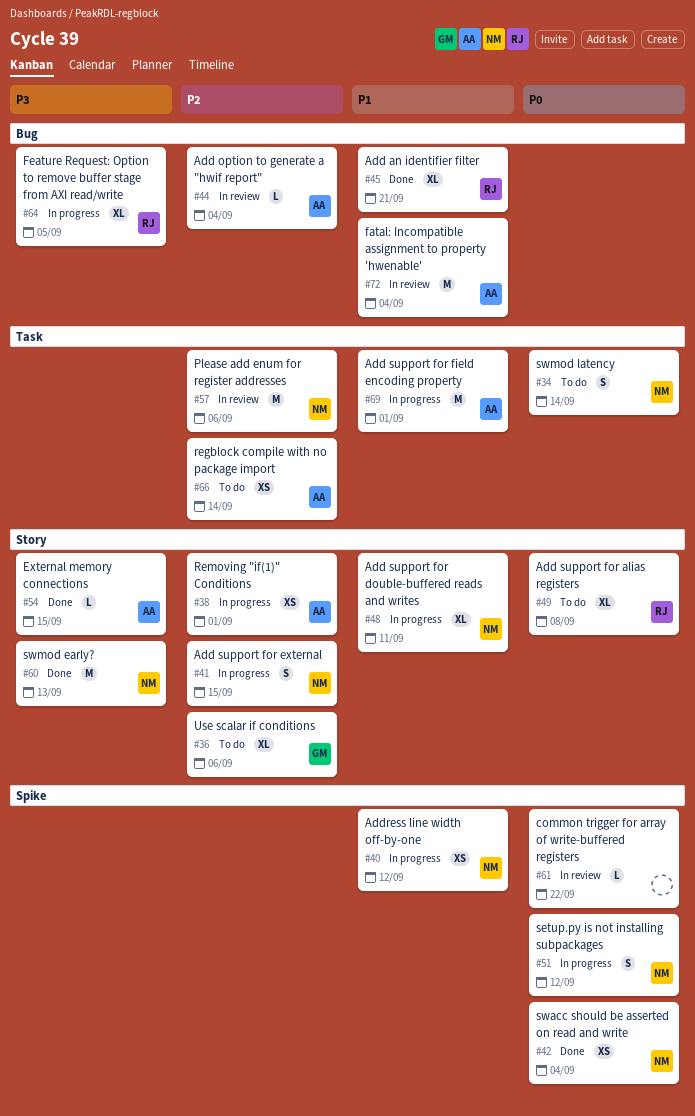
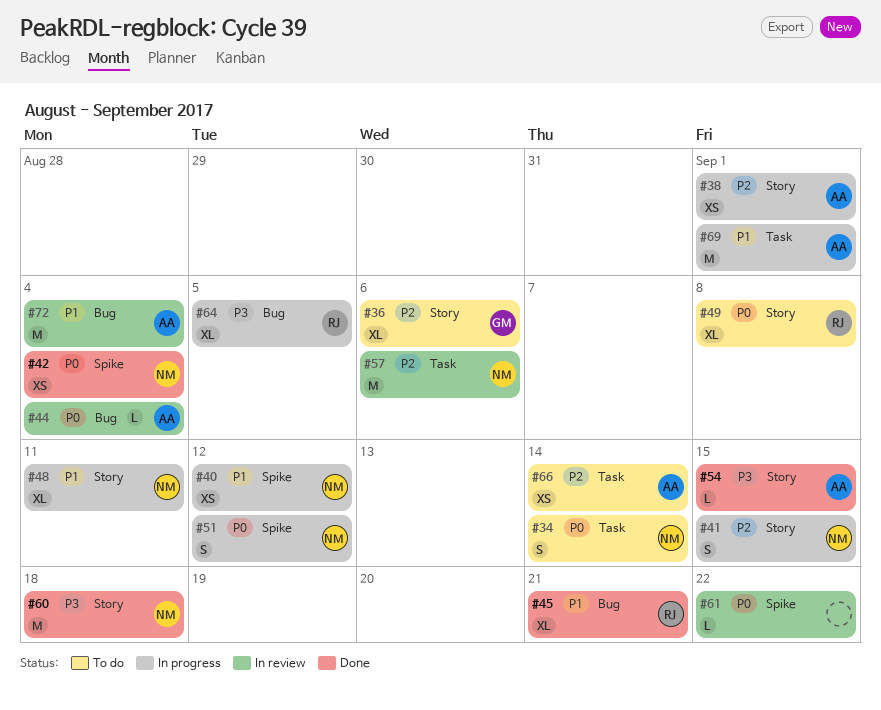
#44, priority: P2 -> P0
#60, due: Sep 13 -> Sep 18

